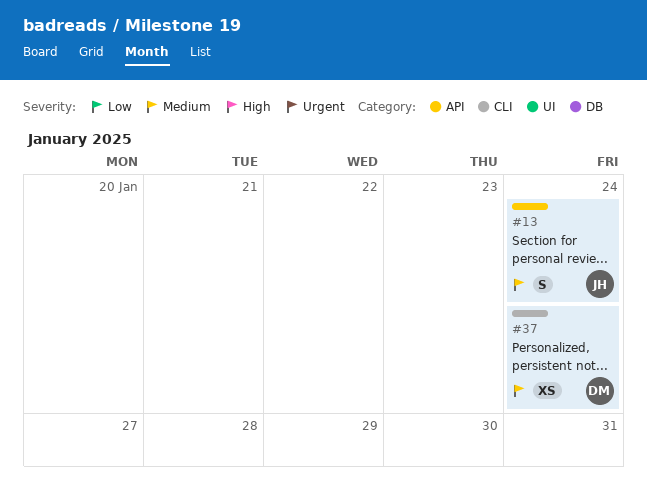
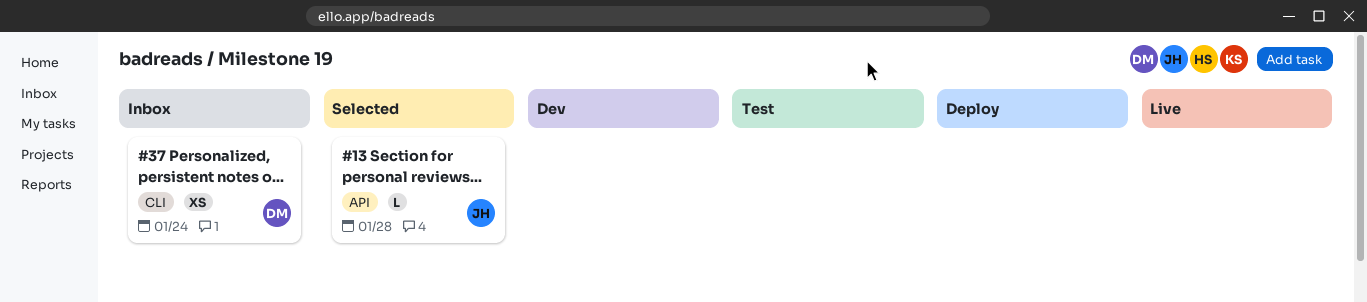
#13, estimate: S -> L
#13, due: Jan 24 -> Jan 28

